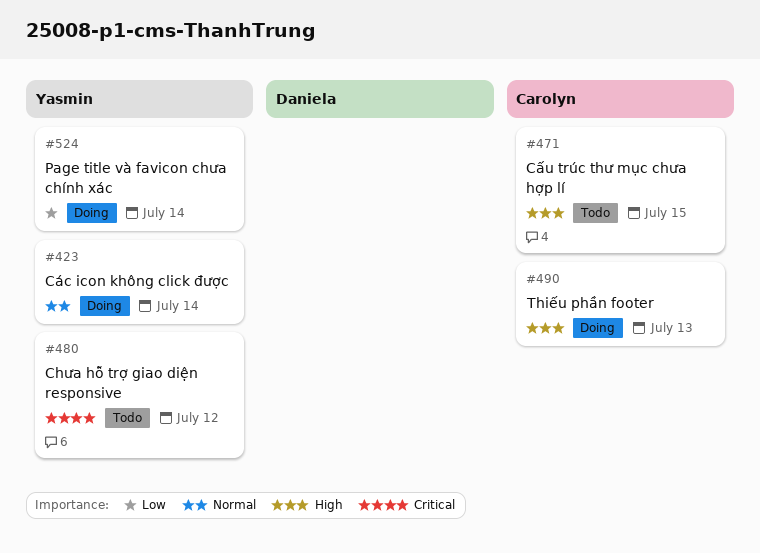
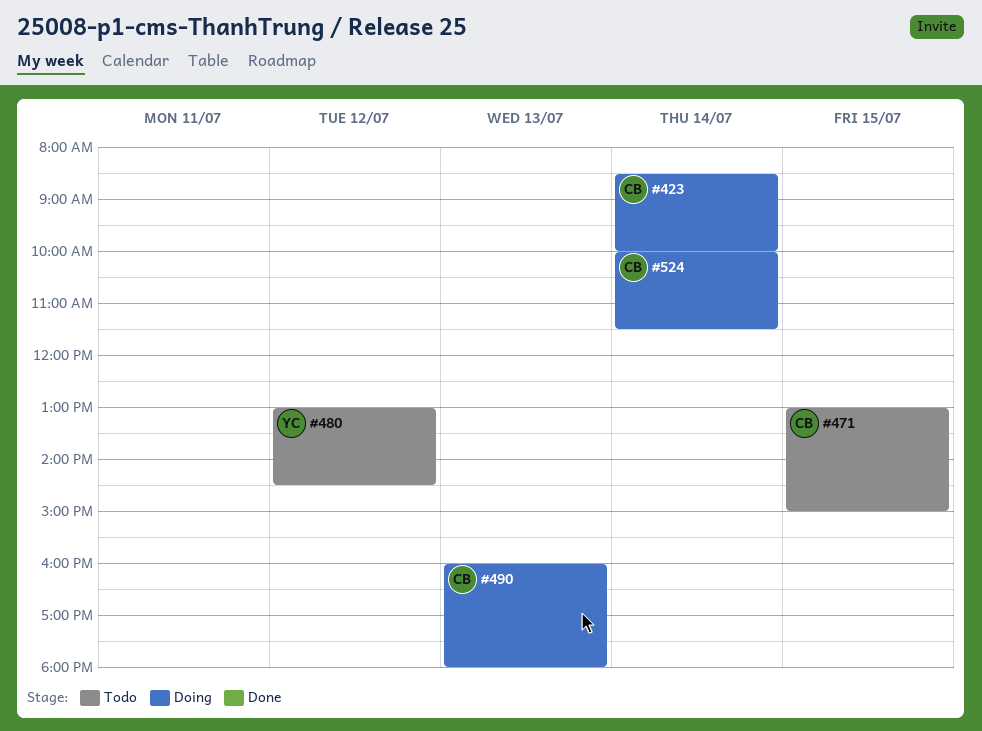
#423, owner: Yasmin -> Carolyn
#524, owner: Yasmin -> Carolyn

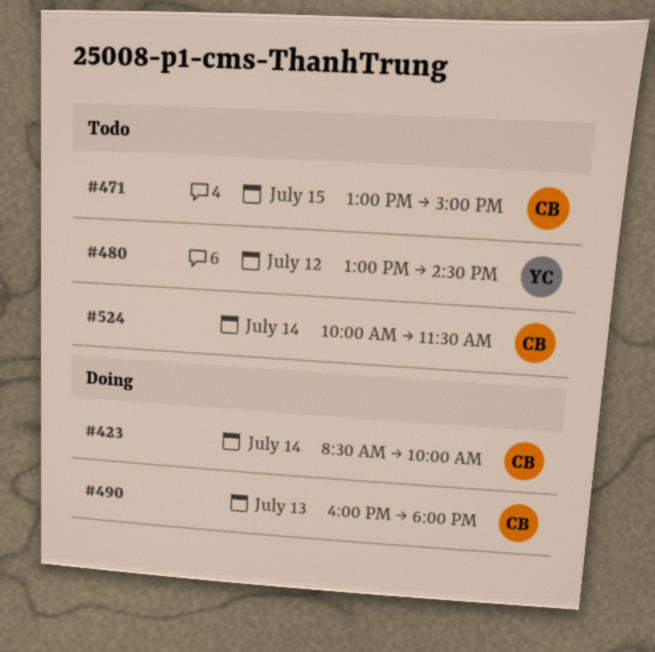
#524, status: Doing -> Todo

